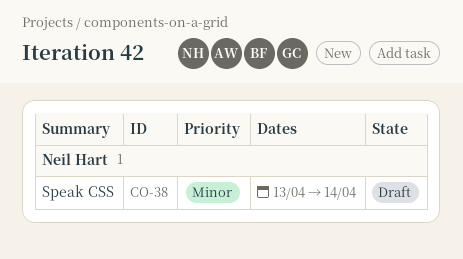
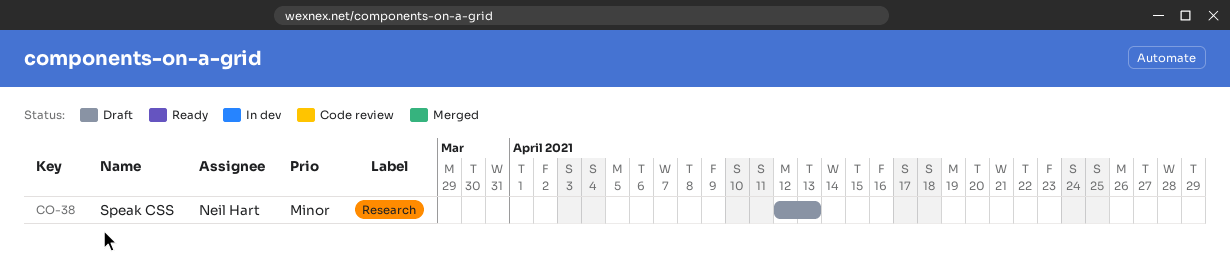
CO-38, start: Apr 13 -> Apr 12
CO-38, due: Apr 14 -> Apr 13

